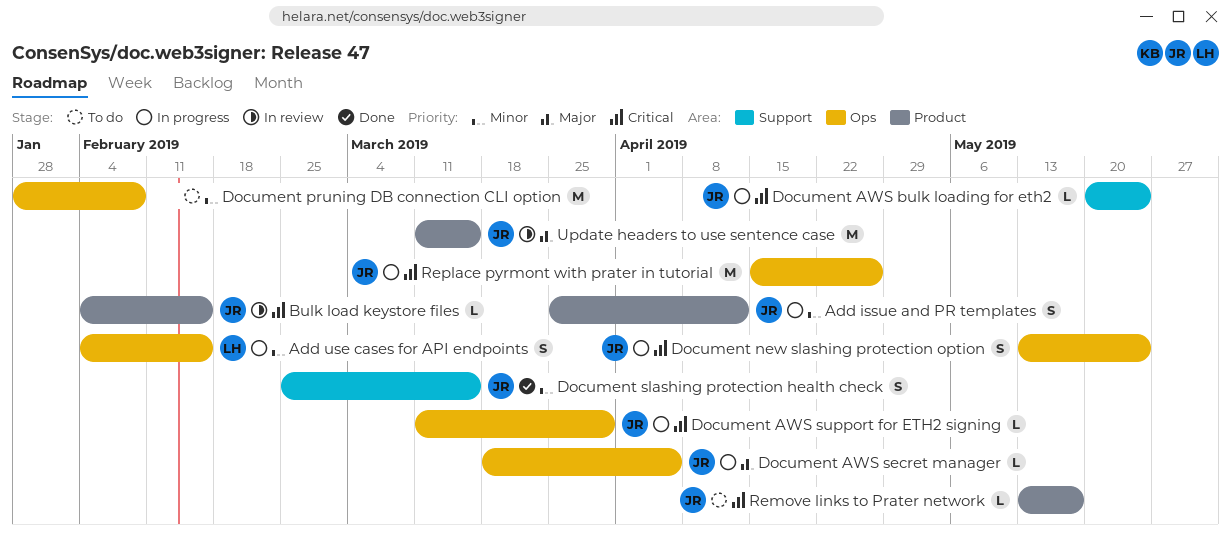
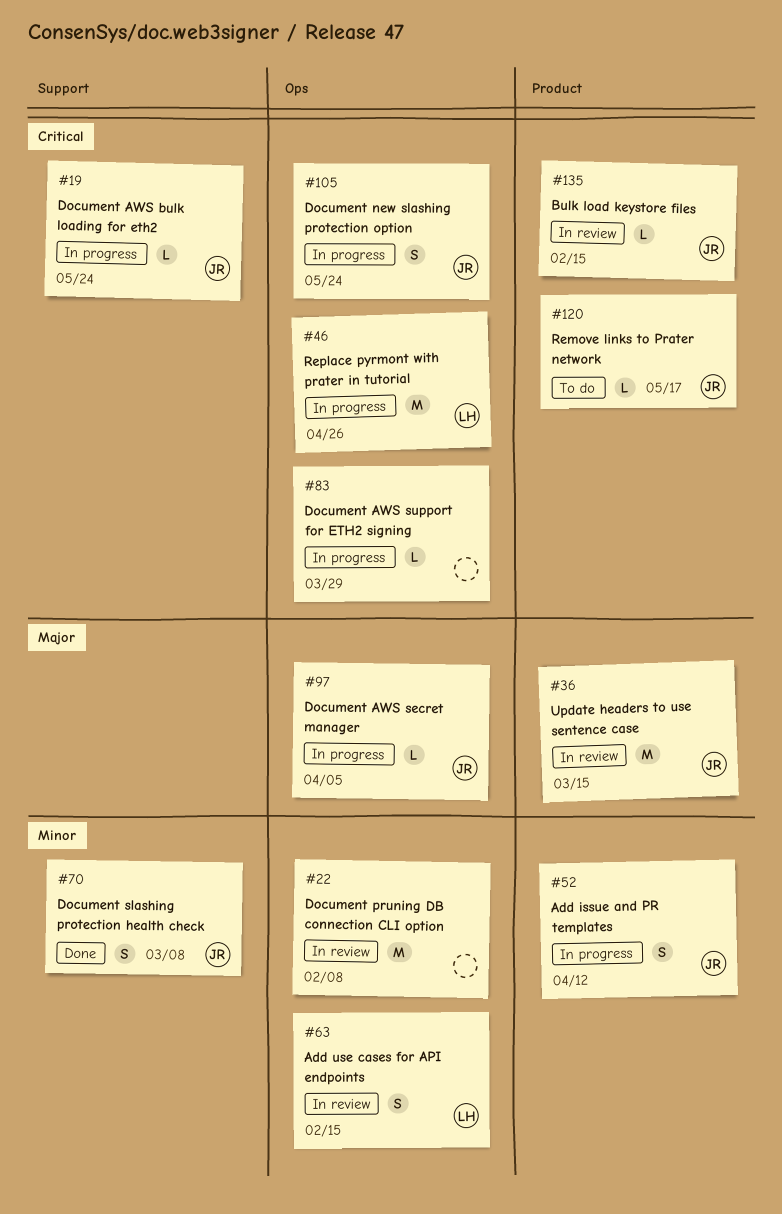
Add use cases for API endpoints, status: In progress -> In review
Document AWS support for ETH2 signing, owner: JR -> none
Document pruning DB connection CLI option, status: To do -> In review
Document slashing protection health check, due: Mar 15 -> Mar 8
Replace pyrmont with prater in tutorial, owner: JR -> LH

